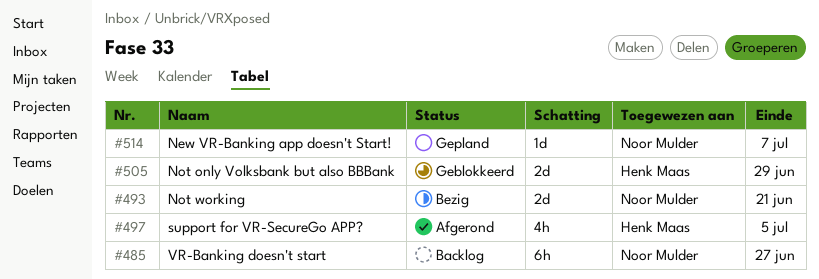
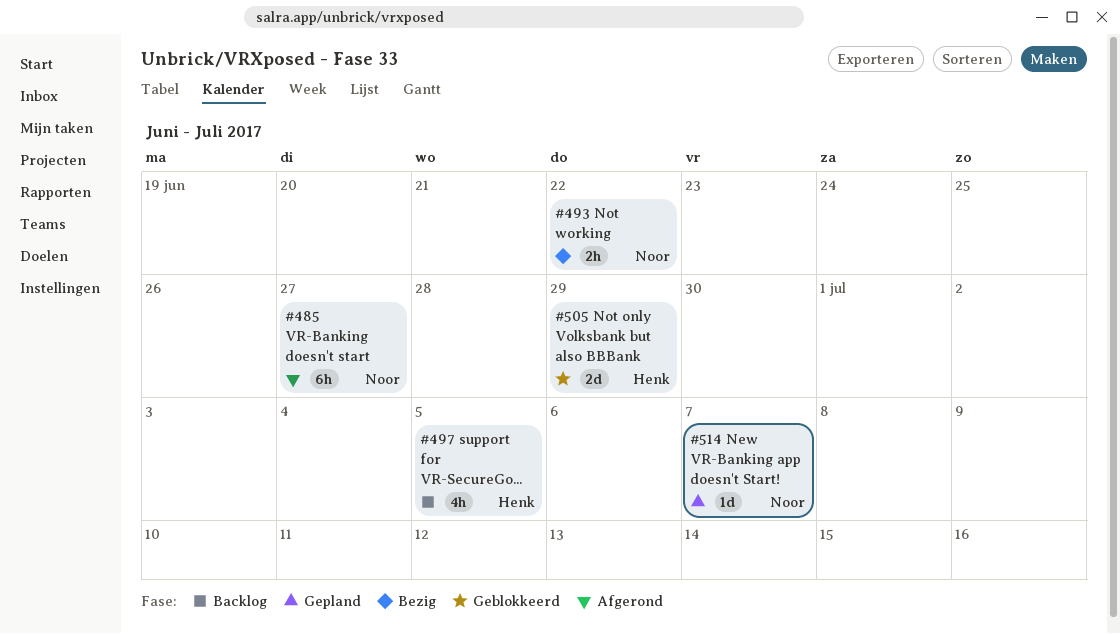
#485, status: Backlog -> Afgerond
#493, estimate: 2d -> 2h
#493, due: Jun 21 -> Jun 22
#497, status: Afgerond -> Backlog

